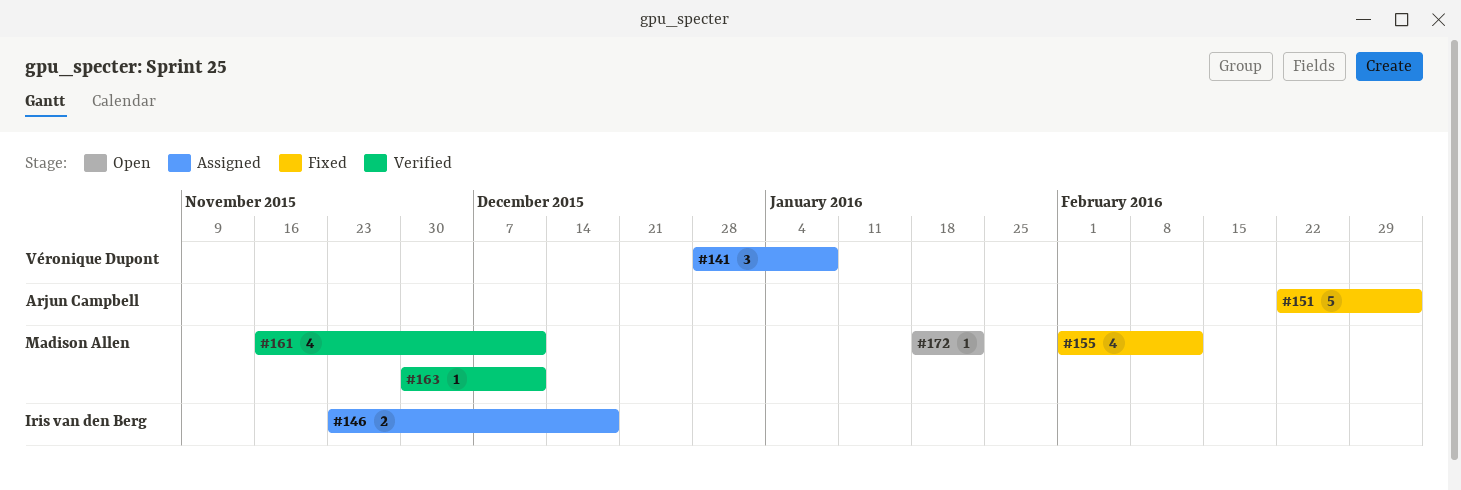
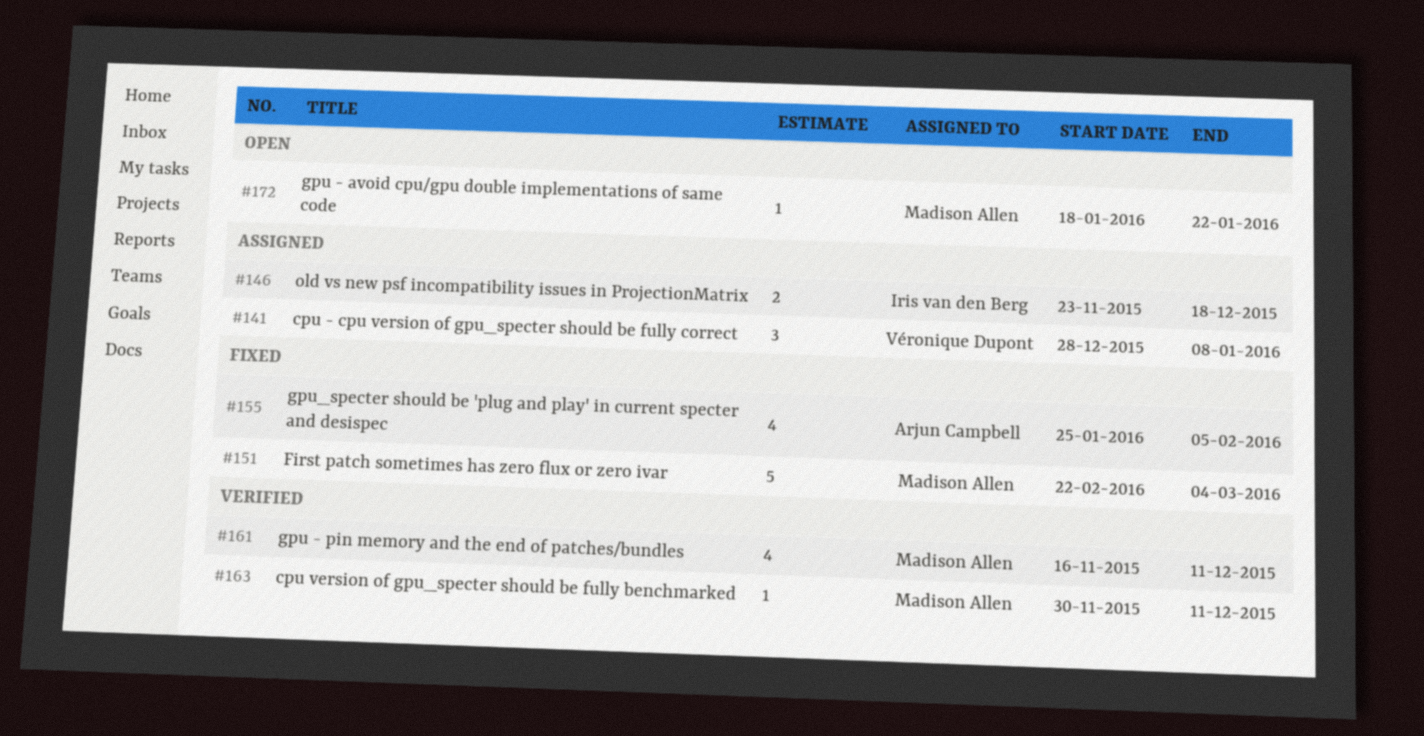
#151, owner: Arjun Campbell -> Madison Allen
#155, owner: Madison Allen -> Arjun Campbell
#155, start: Feb 1 -> Jan 25
#155, due: Feb 12 -> Feb 5

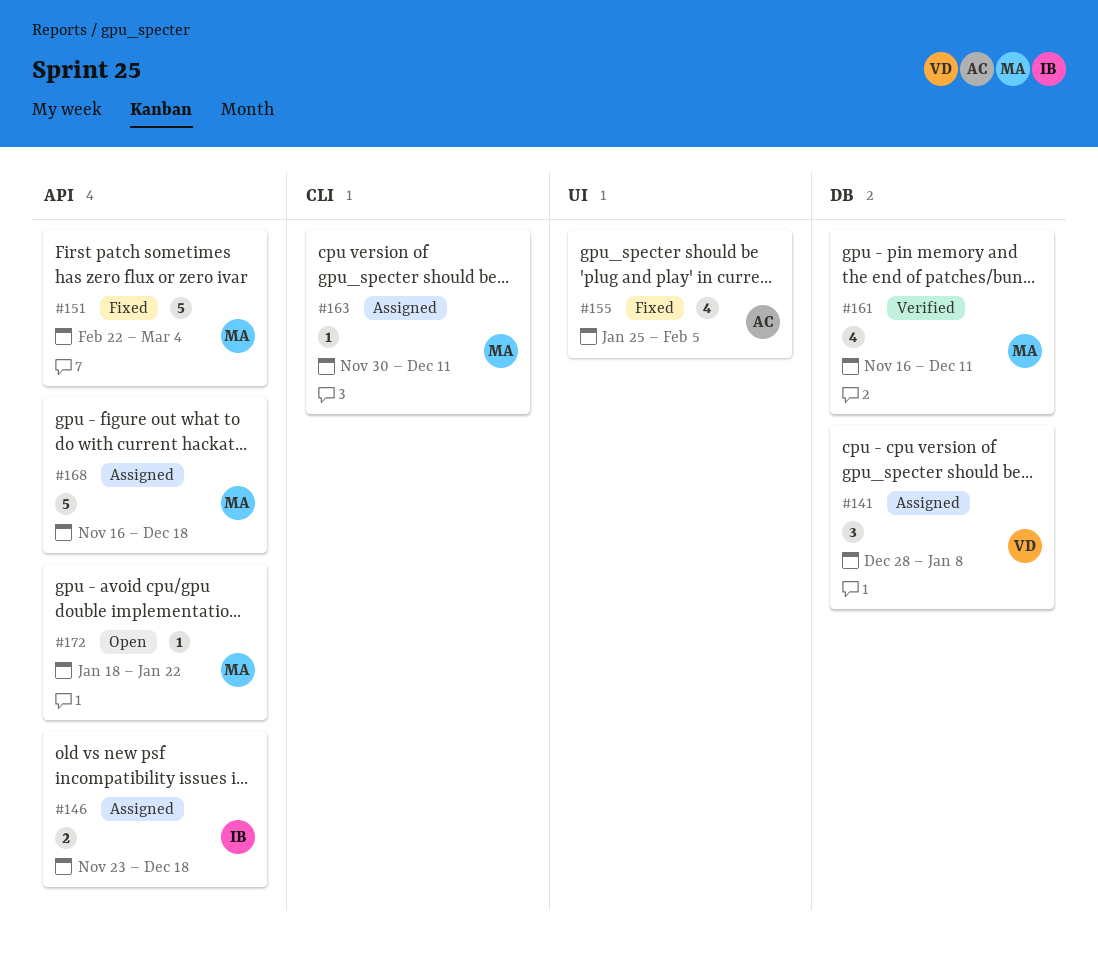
#163, status: Verified -> Assigned
#168: none -> present

